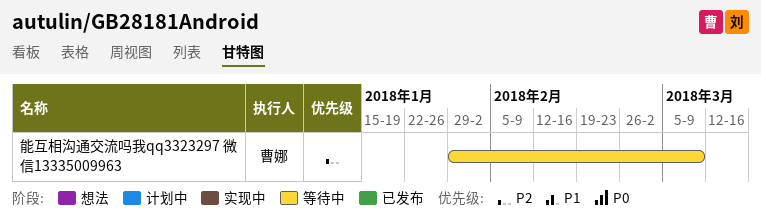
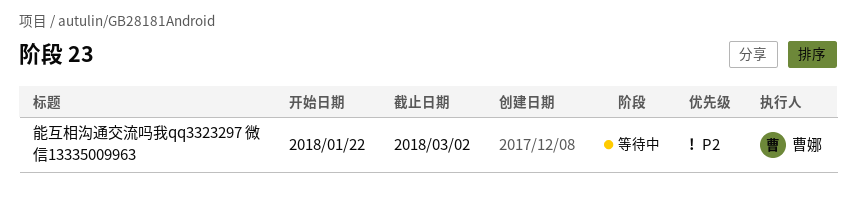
能互相沟通交流吗我qq3323297 微信13335009963, start: Jan 29 -> Jan 22
能互相沟通交流吗我qq3323297 微信13335009963, due: Mar 9 -> Mar 2

